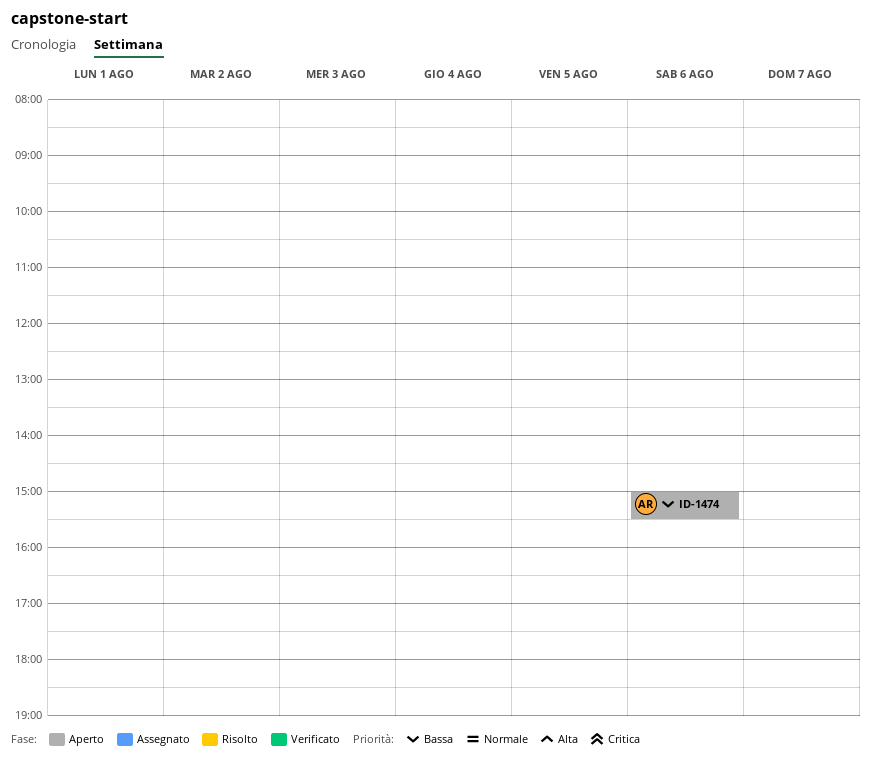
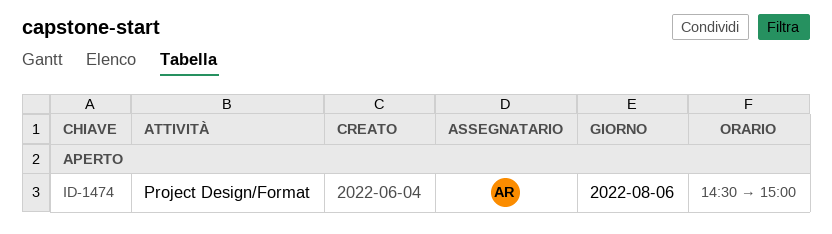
ID-1474, begins: 15:00 -> 14:30
ID-1474, ends: 15:30 -> 15:00

